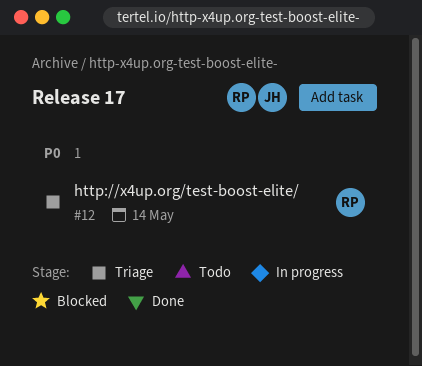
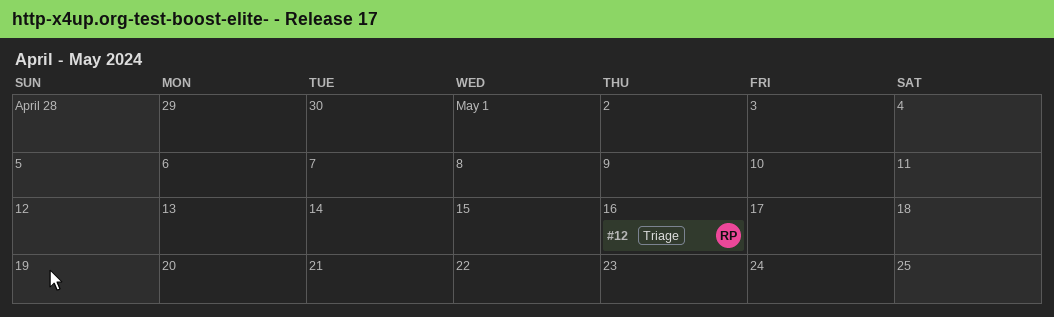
#12, due: May 14 -> May 16

